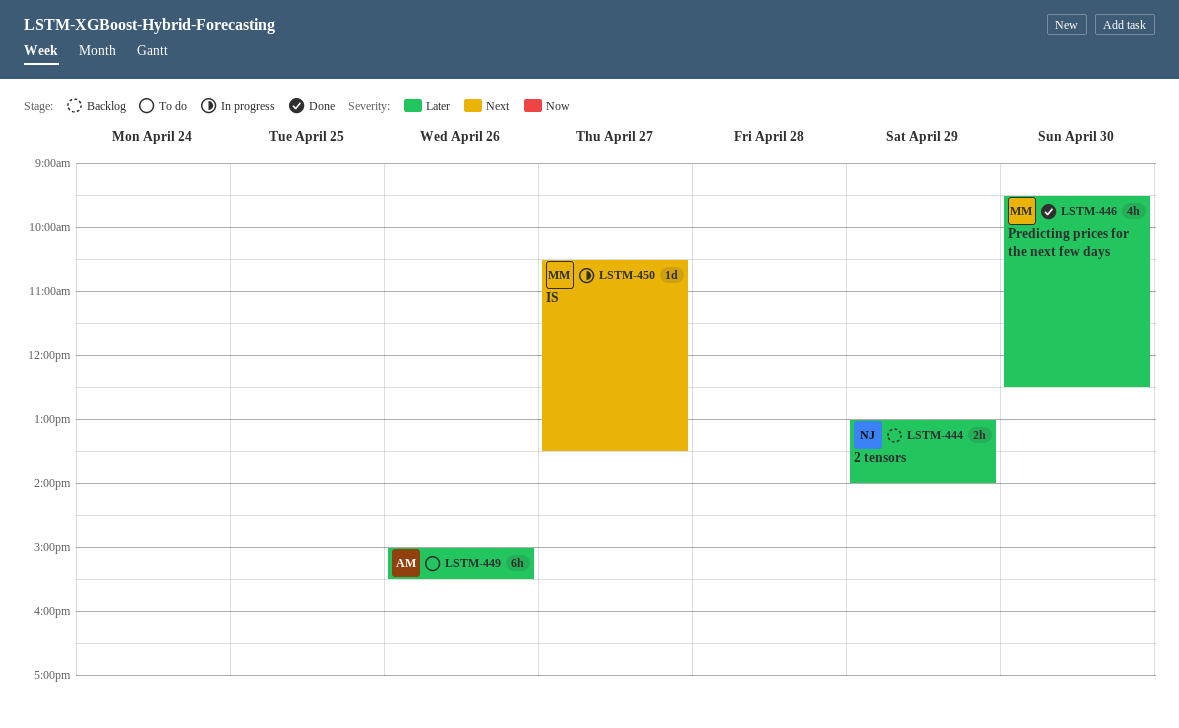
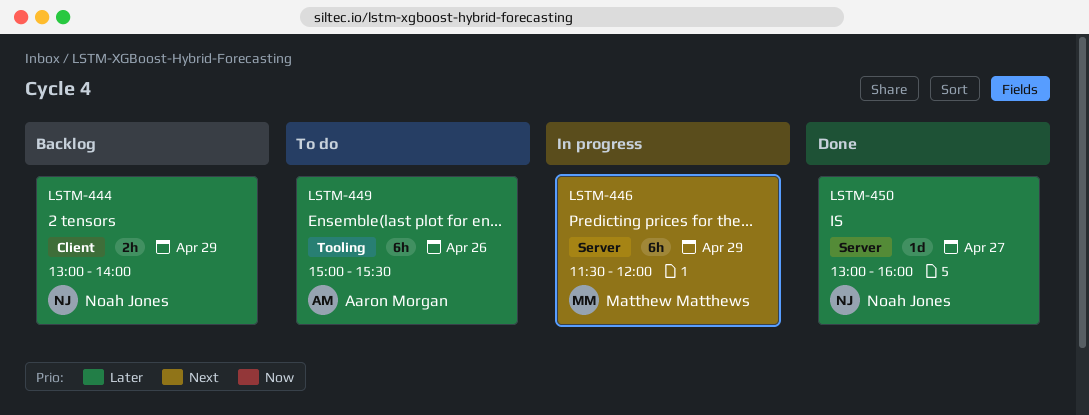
LSTM-446, status: Done -> In progress
LSTM-446, priority: Later -> Next
LSTM-446, estimate: 4h -> 6h
LSTM-446, day: Apr 30 -> Apr 29
LSTM-446, begins: 09:30 -> 11:30
LSTM-446, ends: 12:30 -> 12:00
LSTM-450, status: In progress -> Done
LSTM-450, owner: Matthew Matthews -> Noah Jones
LSTM-450, priority: Next -> Later
LSTM-450, begins: 10:30 -> 13:00
LSTM-450, ends: 13:30 -> 16:00

